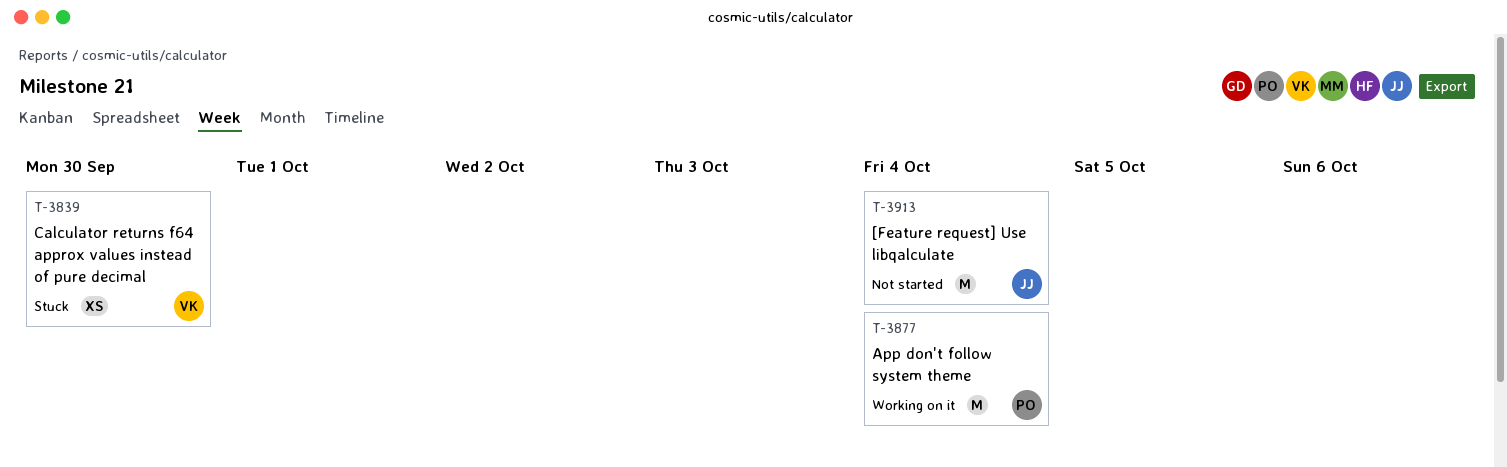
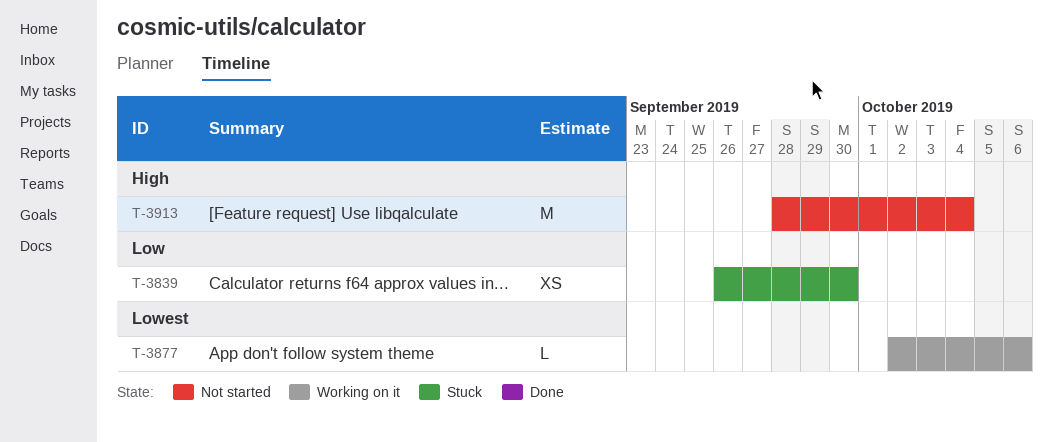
T-3877, estimate: M -> L
T-3877, due: Oct 4 -> Oct 6

